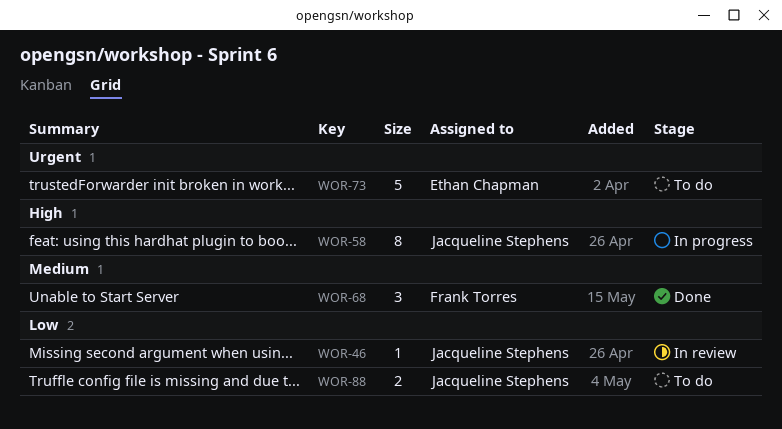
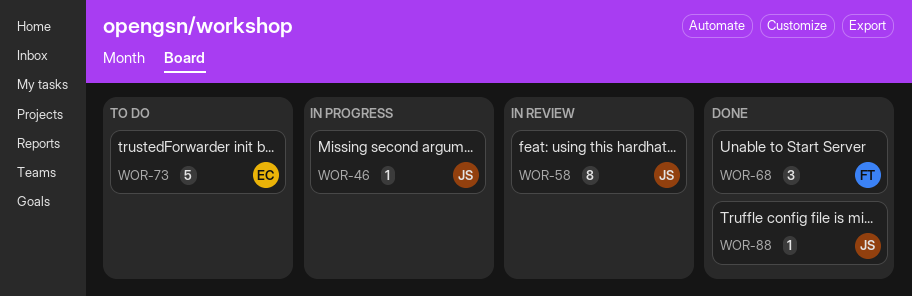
WOR-46, status: In review -> In progress
WOR-58, status: In progress -> In review
WOR-88, status: To do -> Done
WOR-88, estimate: 2 -> 1

